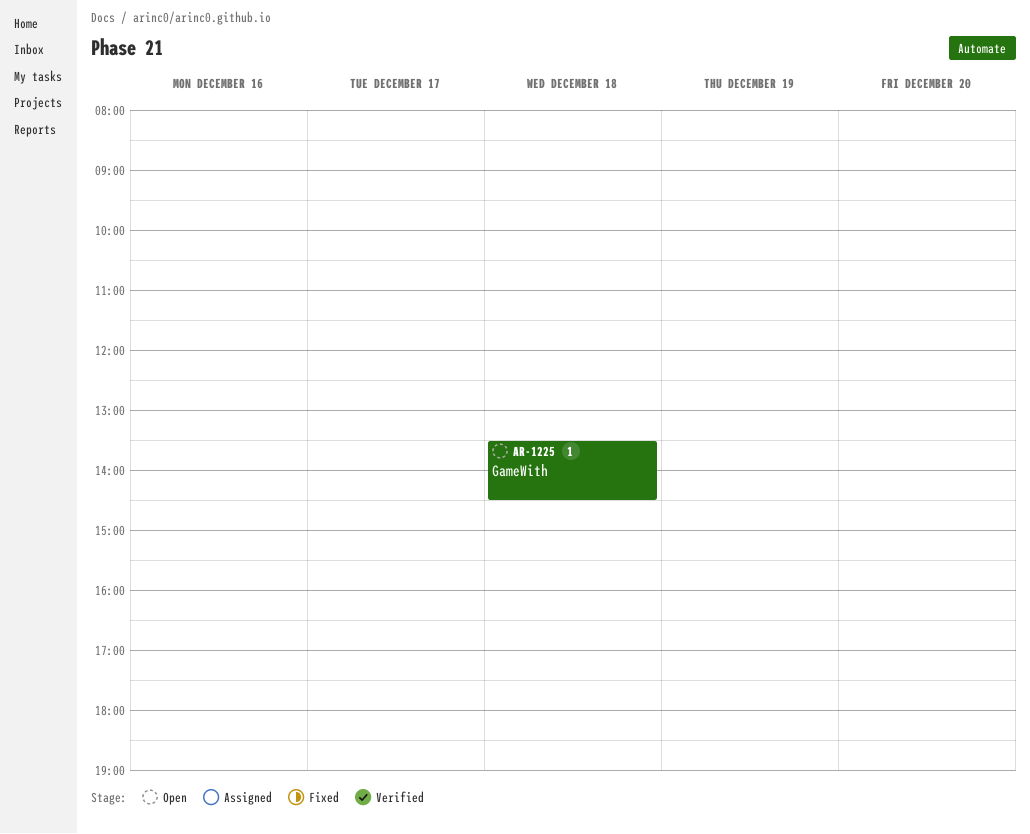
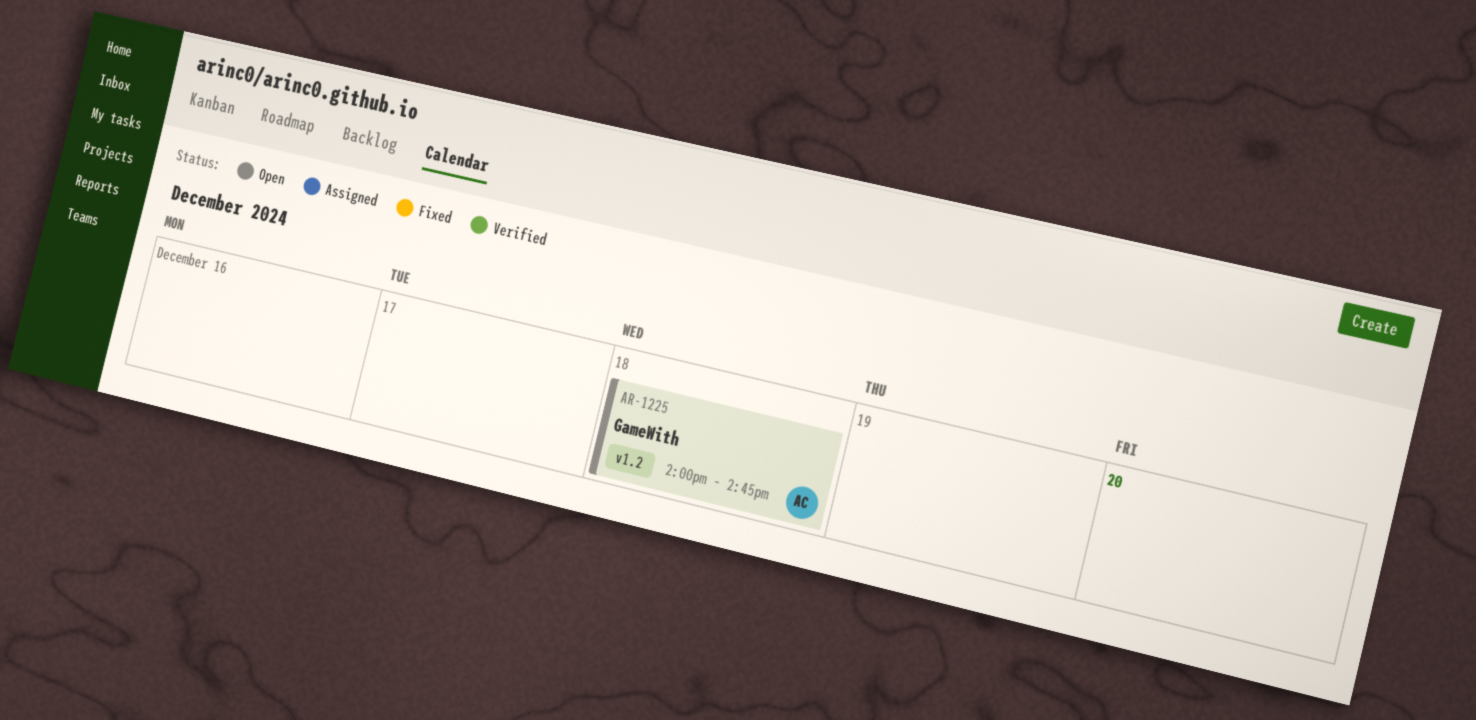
AR-1225, begins: 13:30 -> 14:00
AR-1225, ends: 14:30 -> 14:45

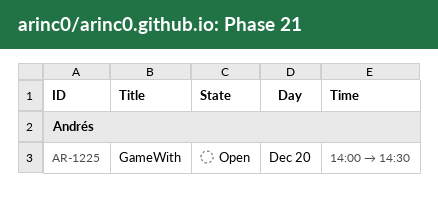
AR-1225, day: Dec 18 -> Dec 20
AR-1225, ends: 14:45 -> 14:30

